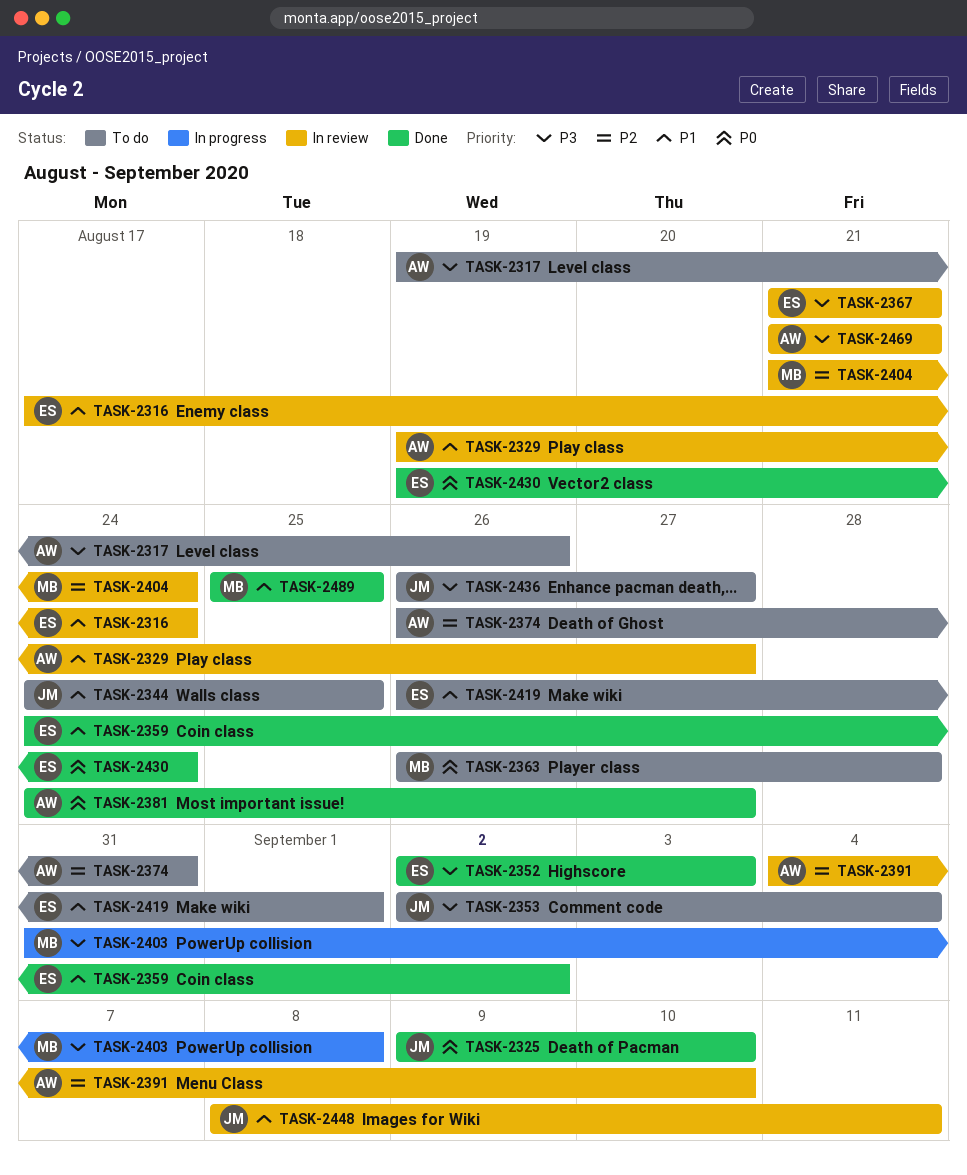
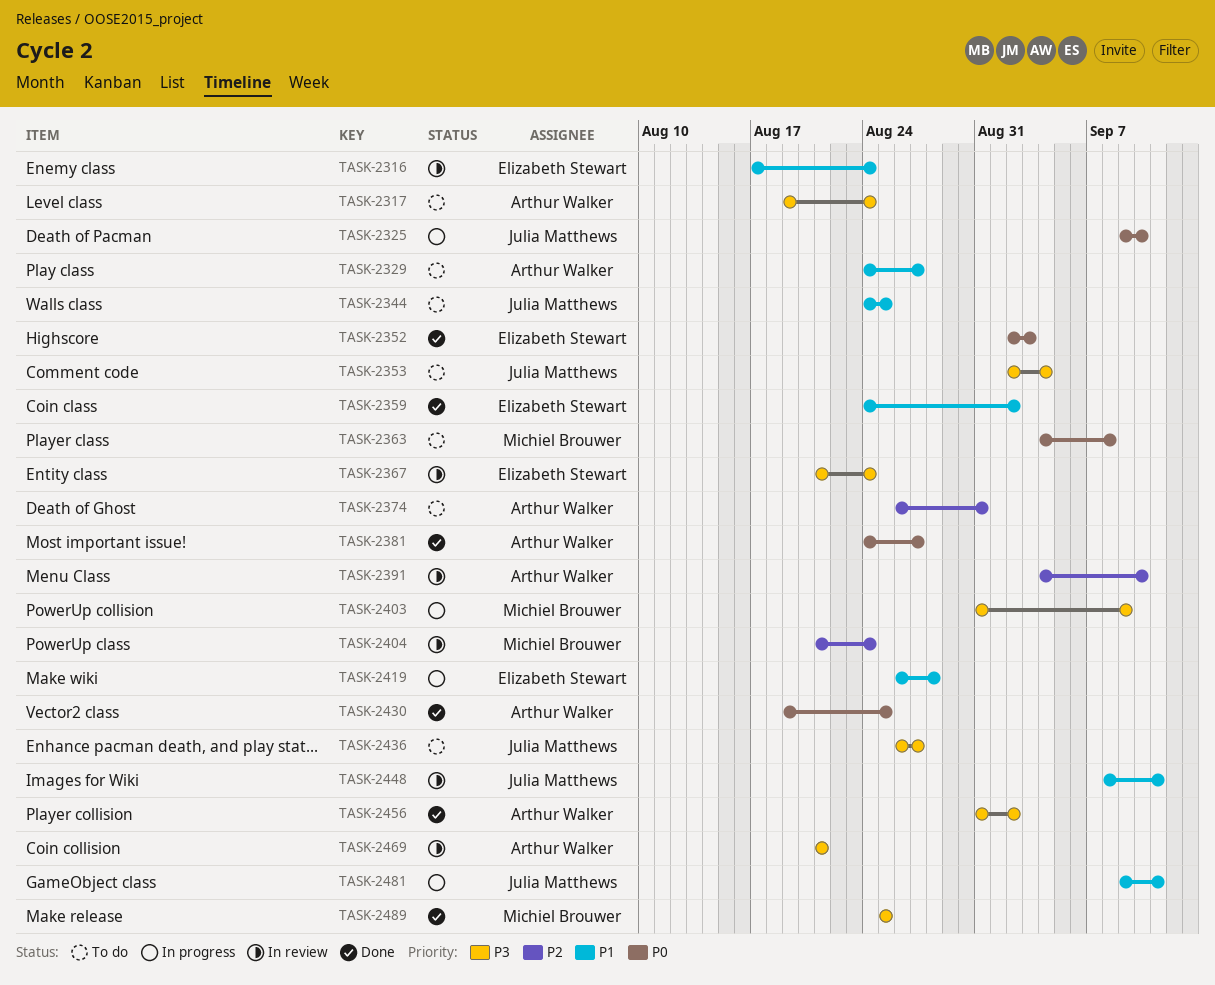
TASK-2317, due: Aug 26 -> Aug 24
TASK-2325, status: Done -> In progress
TASK-2329, status: In review -> To do
TASK-2329, start: Aug 19 -> Aug 24
TASK-2352, priority: P3 -> P0
TASK-2363, start: Aug 26 -> Sep 4
TASK-2363, due: Aug 28 -> Sep 8
TASK-2367, due: Aug 21 -> Aug 24
TASK-2403, due: Sep 8 -> Sep 9
TASK-2419, status: To do -> In progress
TASK-2419, due: Sep 1 -> Aug 28
TASK-2430, owner: Elizabeth Stewart -> Arthur Walker
TASK-2430, due: Aug 24 -> Aug 25
TASK-2456: none -> present
TASK-2481: none -> present
TASK-2489, priority: P1 -> P3

